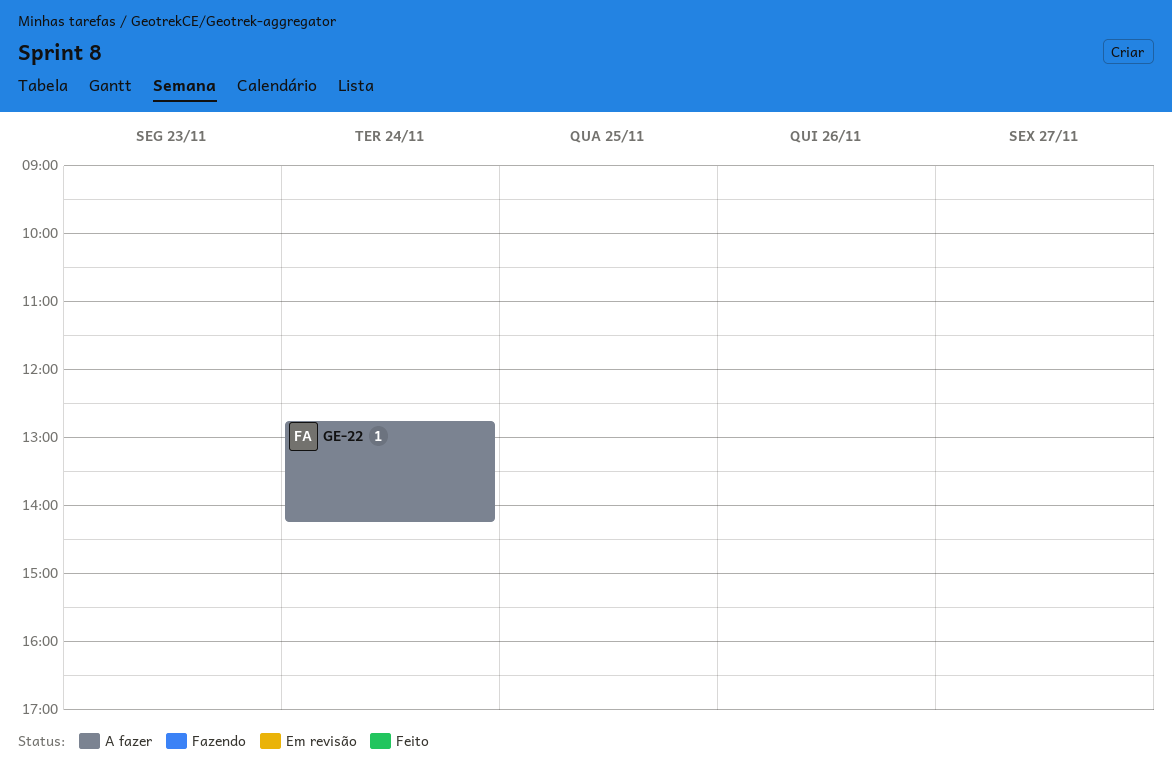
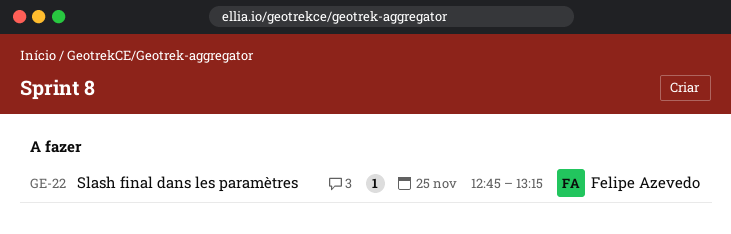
GE-22, day: Nov 24 -> Nov 25
GE-22, ends: 14:15 -> 13:15

